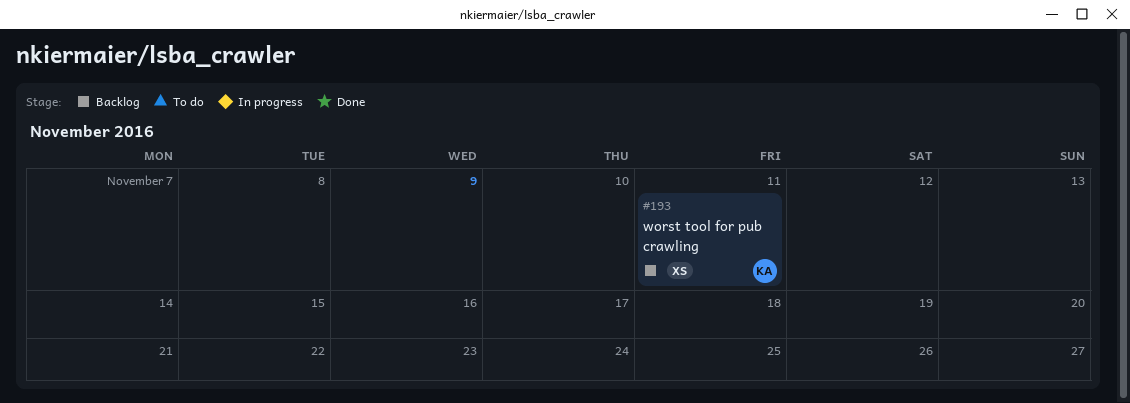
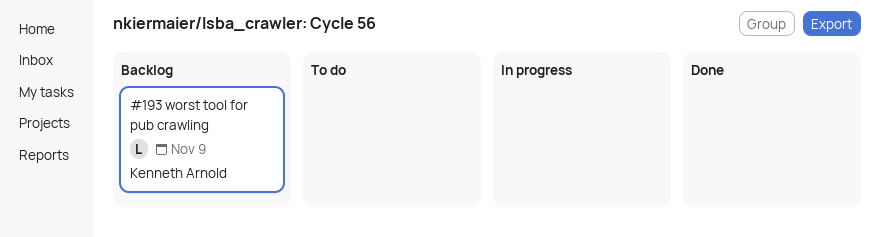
#193, estimate: XS -> L
#193, due: Nov 11 -> Nov 9

